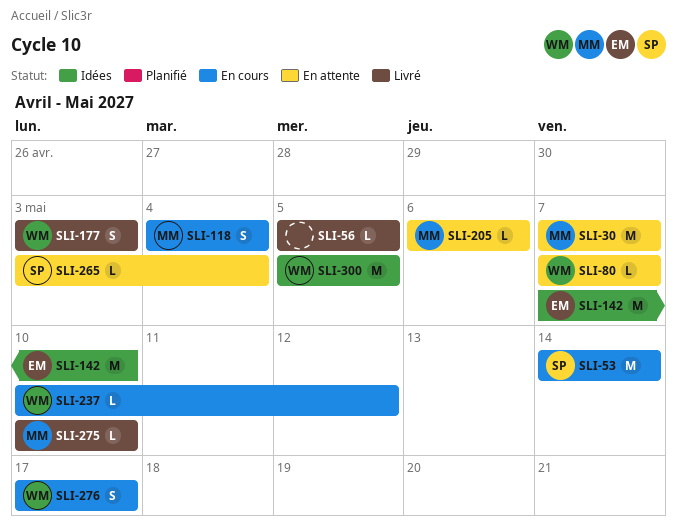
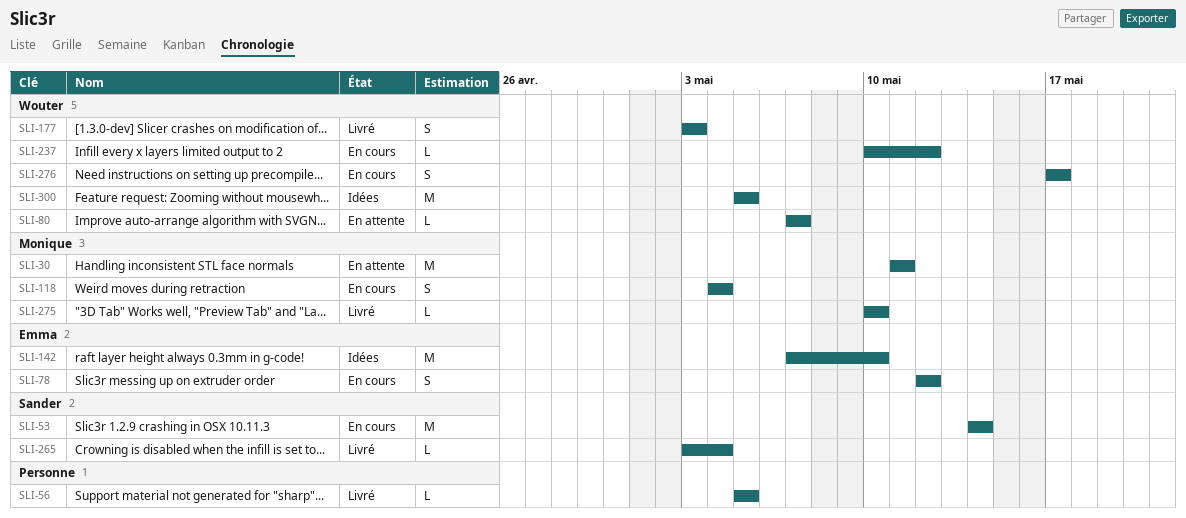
SLI-30, start: May 7 -> May 11
SLI-30, due: May 7 -> May 11
SLI-78: none -> present
SLI-205: present -> none
SLI-265, status: En attente -> Livré

